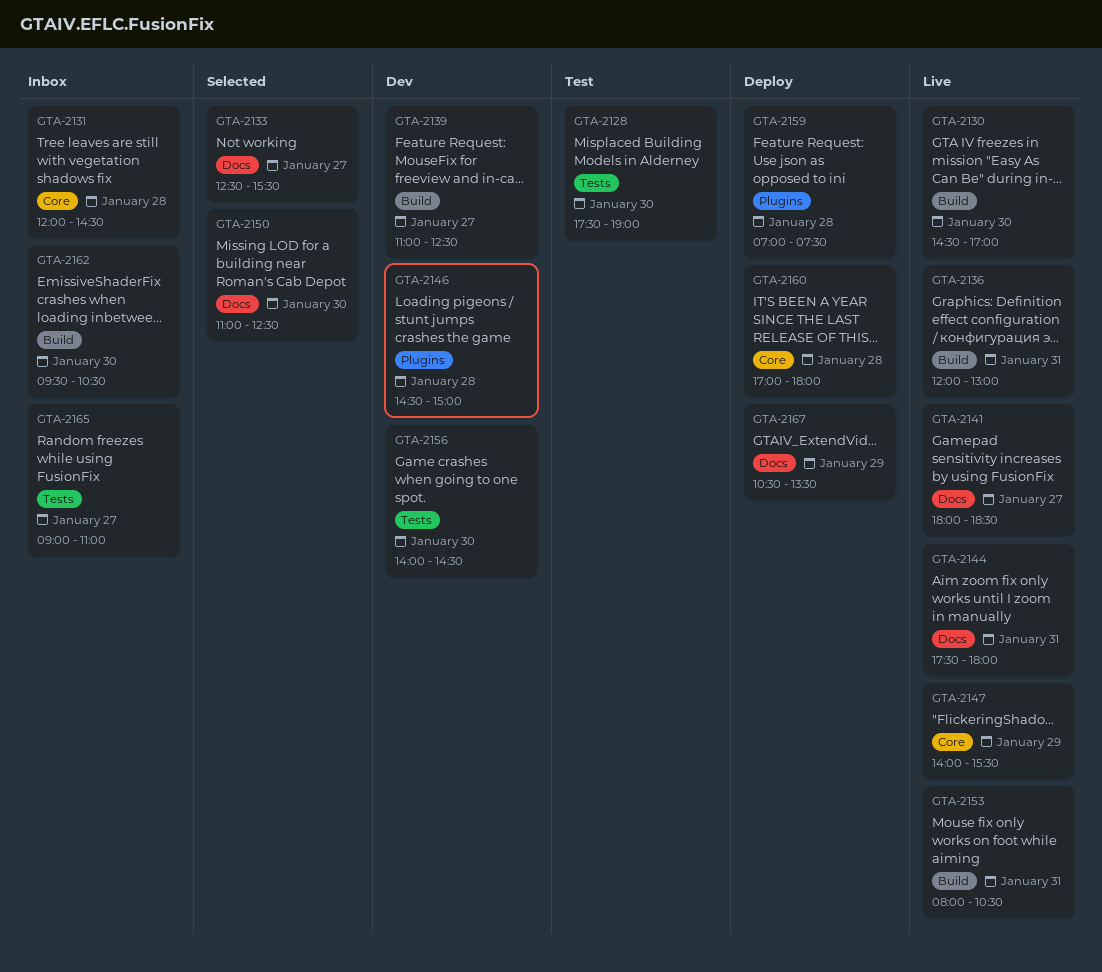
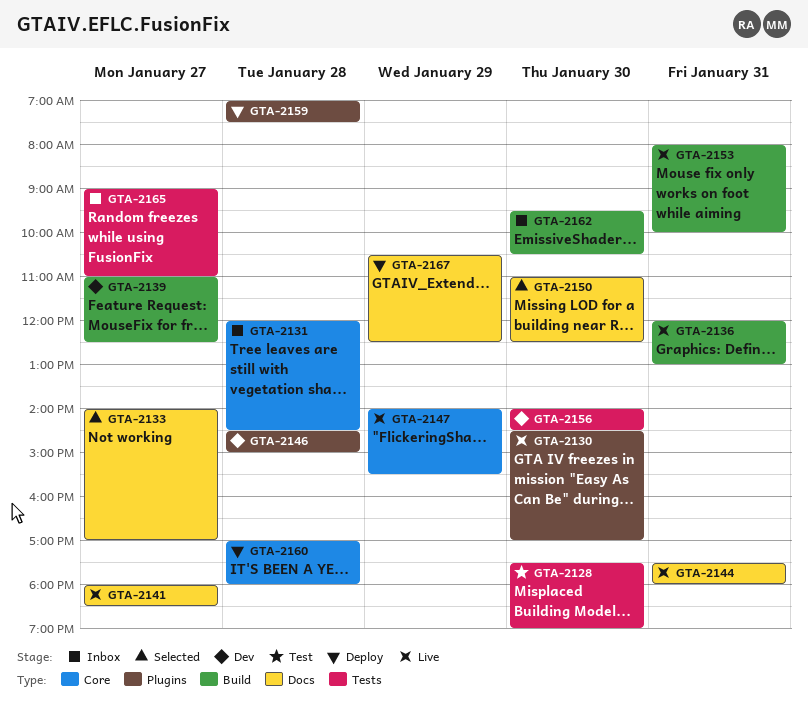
GTA-2130, label: Build -> Plugins
GTA-2133, begins: 12:30 -> 14:00
GTA-2133, ends: 15:30 -> 17:00
GTA-2153, ends: 10:30 -> 10:00
GTA-2167, ends: 13:30 -> 12:30

